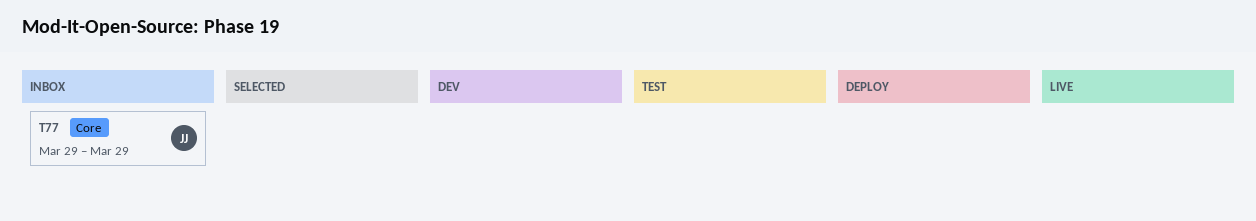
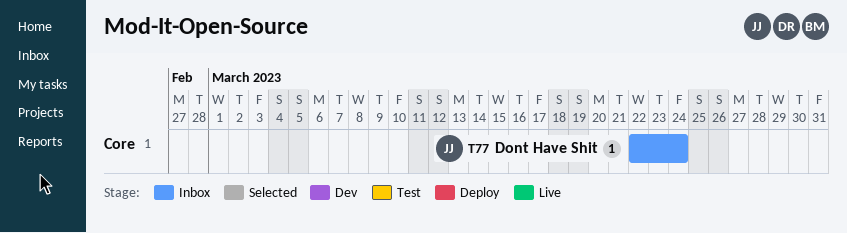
T77, start: Mar 29 -> Mar 22
T77, due: Mar 29 -> Mar 24

